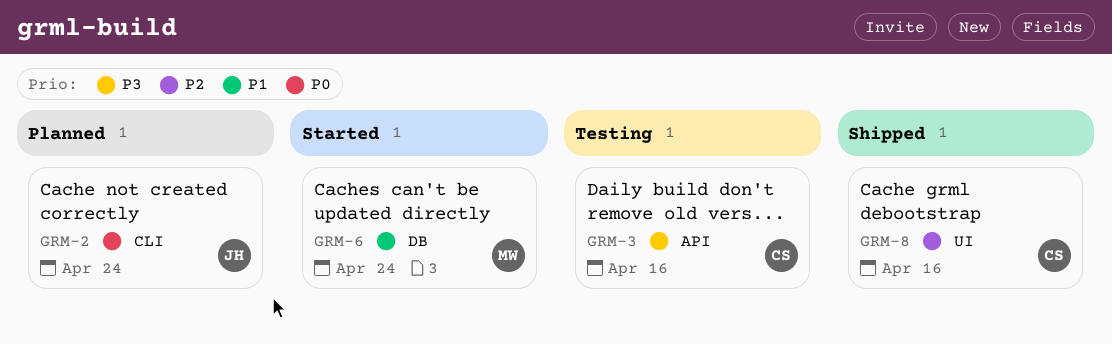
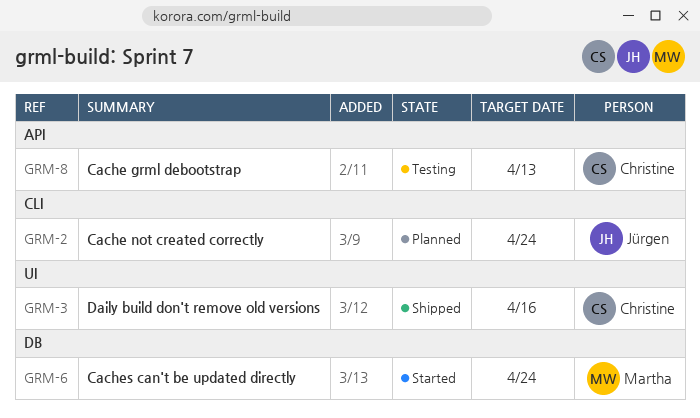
GRM-3, status: Testing -> Shipped
GRM-3, label: API -> UI
GRM-8, status: Shipped -> Testing
GRM-8, label: UI -> API
GRM-8, due: Apr 16 -> Apr 13

